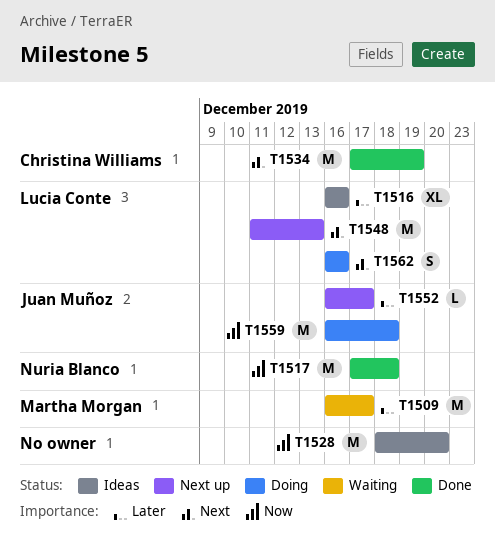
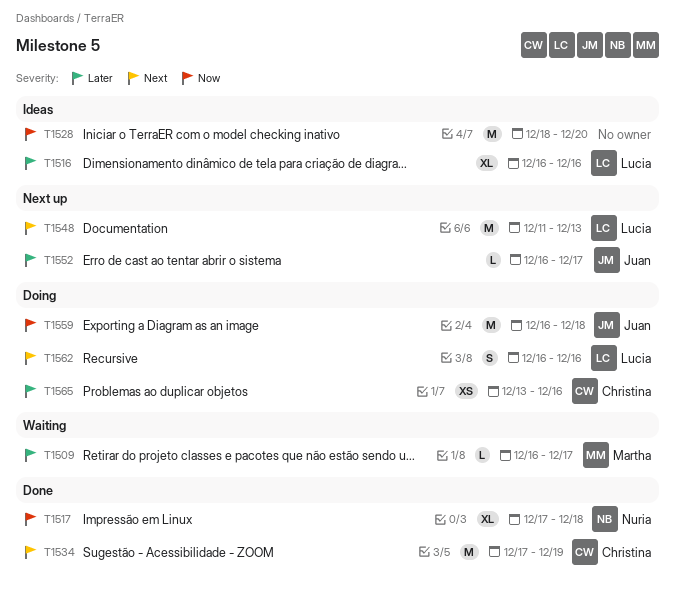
T1509, estimate: M -> L
T1517, estimate: M -> XL
T1565: none -> present

